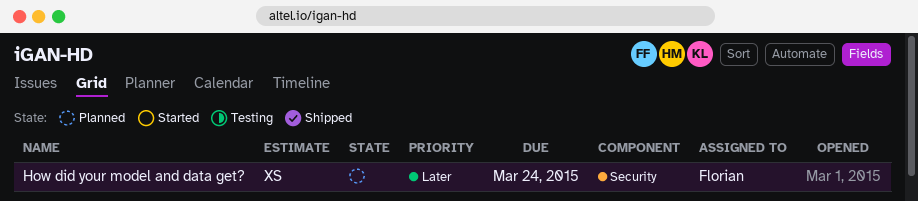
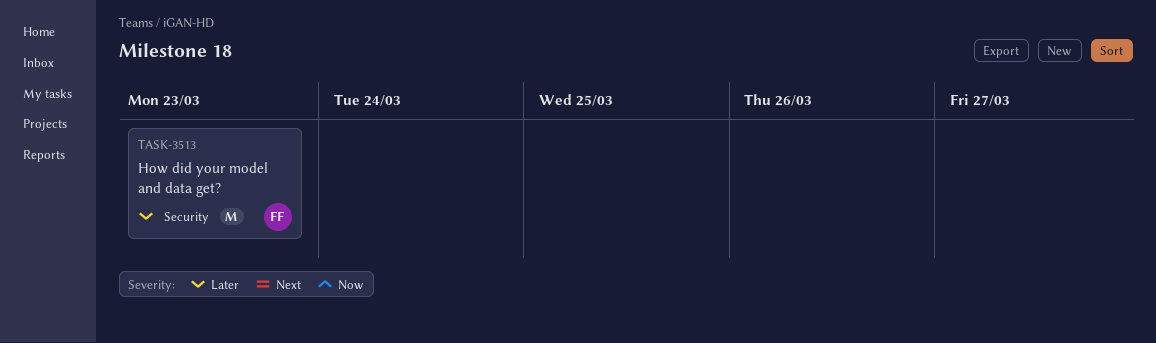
How did your model and data get?, estimate: XS -> M
How did your model and data get?, due: Mar 24 -> Mar 23

